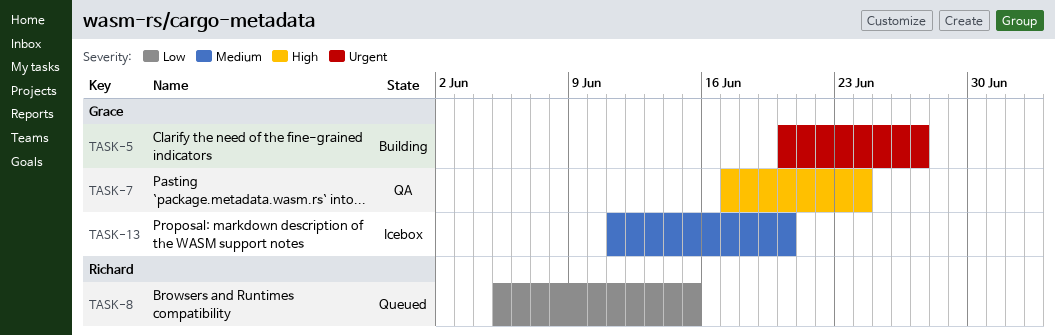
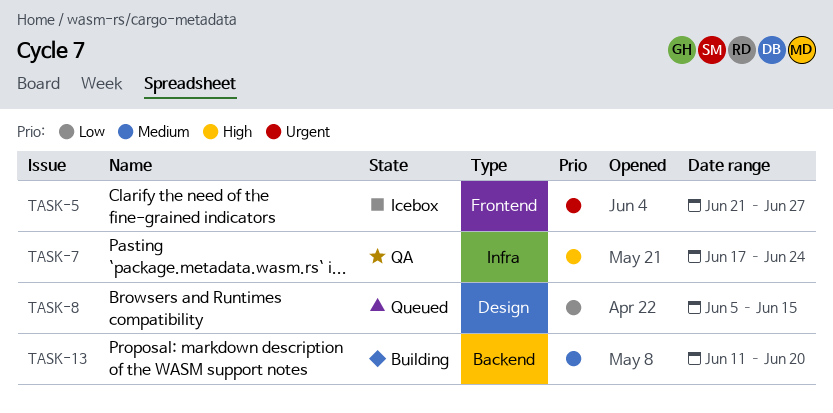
TASK-5, status: Building -> Icebox
TASK-5, start: Jun 20 -> Jun 21
TASK-13, status: Icebox -> Building

